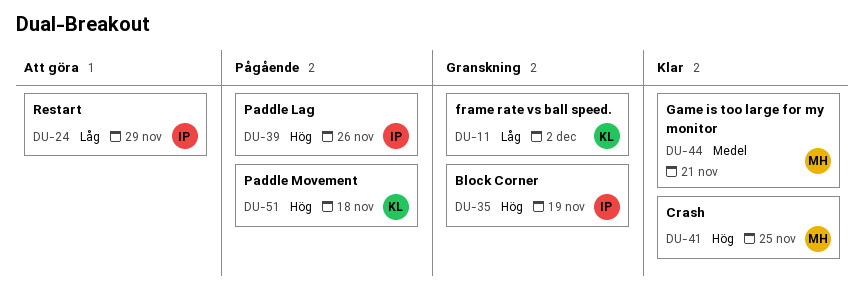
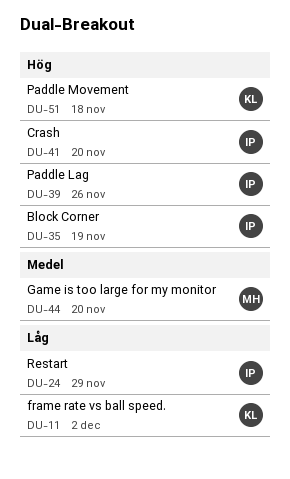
DU-41, owner: MH -> IP
DU-41, due: Nov 25 -> Nov 20
DU-44, due: Nov 21 -> Nov 20

